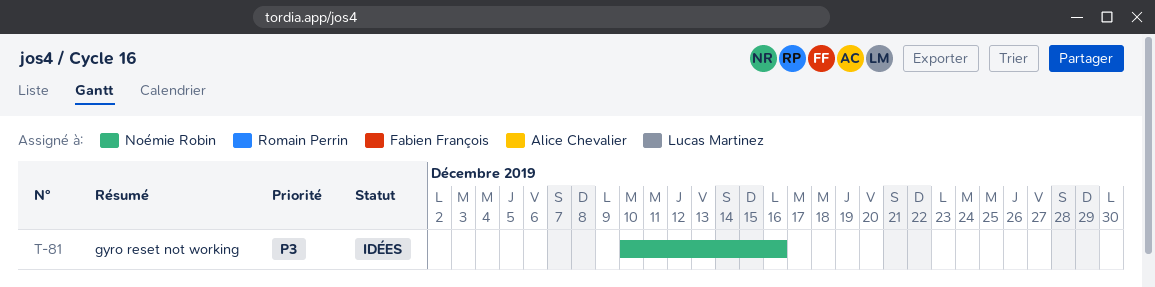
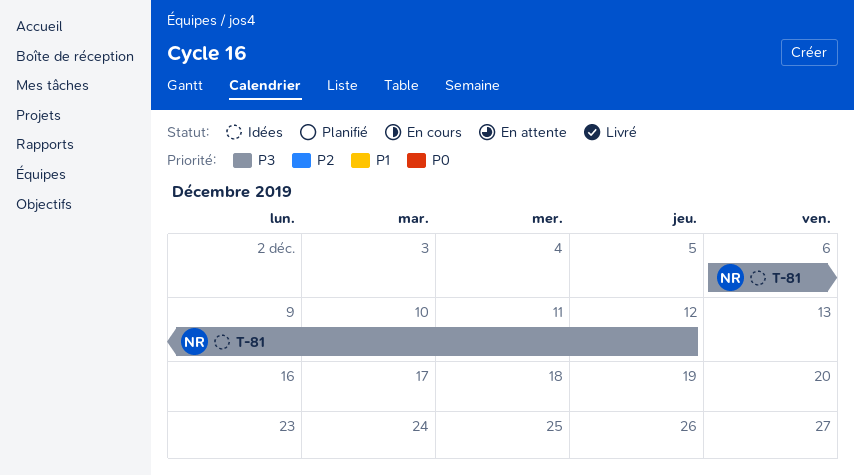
T-81, start: Dec 10 -> Dec 6
T-81, due: Dec 16 -> Dec 12

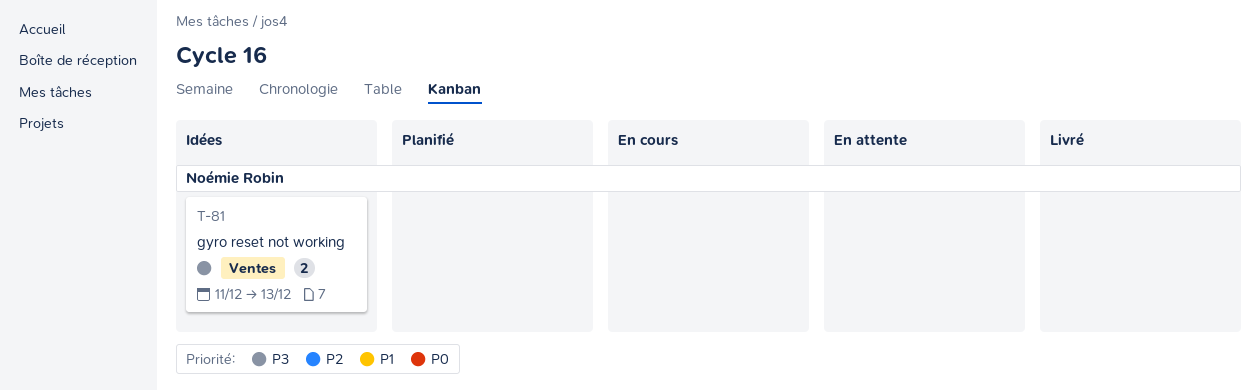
T-81, start: Dec 6 -> Dec 11
T-81, due: Dec 12 -> Dec 13

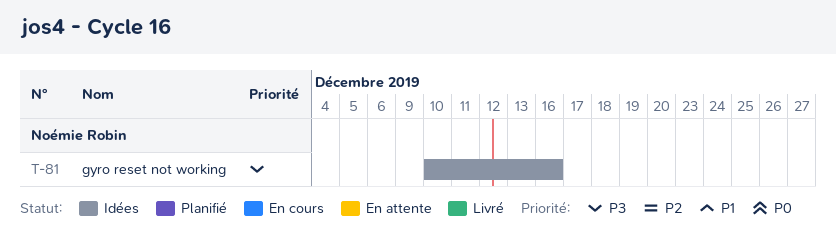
T-81, start: Dec 11 -> Dec 10
T-81, due: Dec 13 -> Dec 16

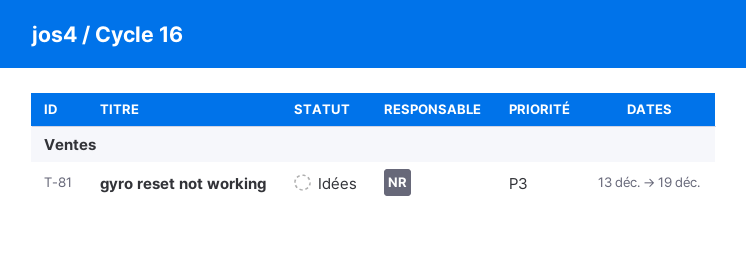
T-81, start: Dec 10 -> Dec 13
T-81, due: Dec 16 -> Dec 19

